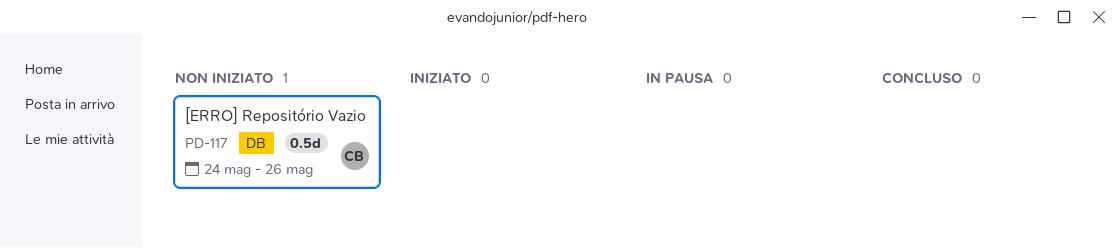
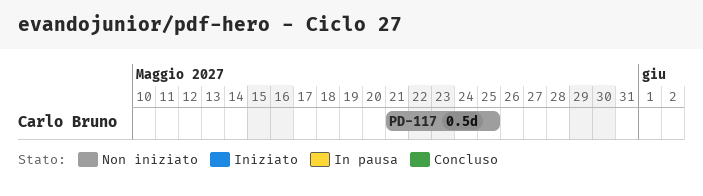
PD-117, start: May 24 -> May 21
PD-117, due: May 26 -> May 25

